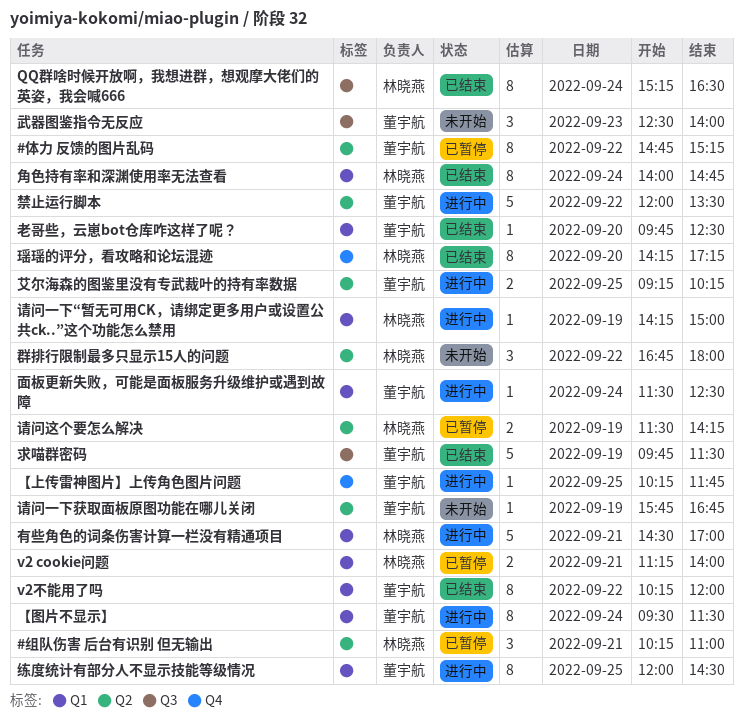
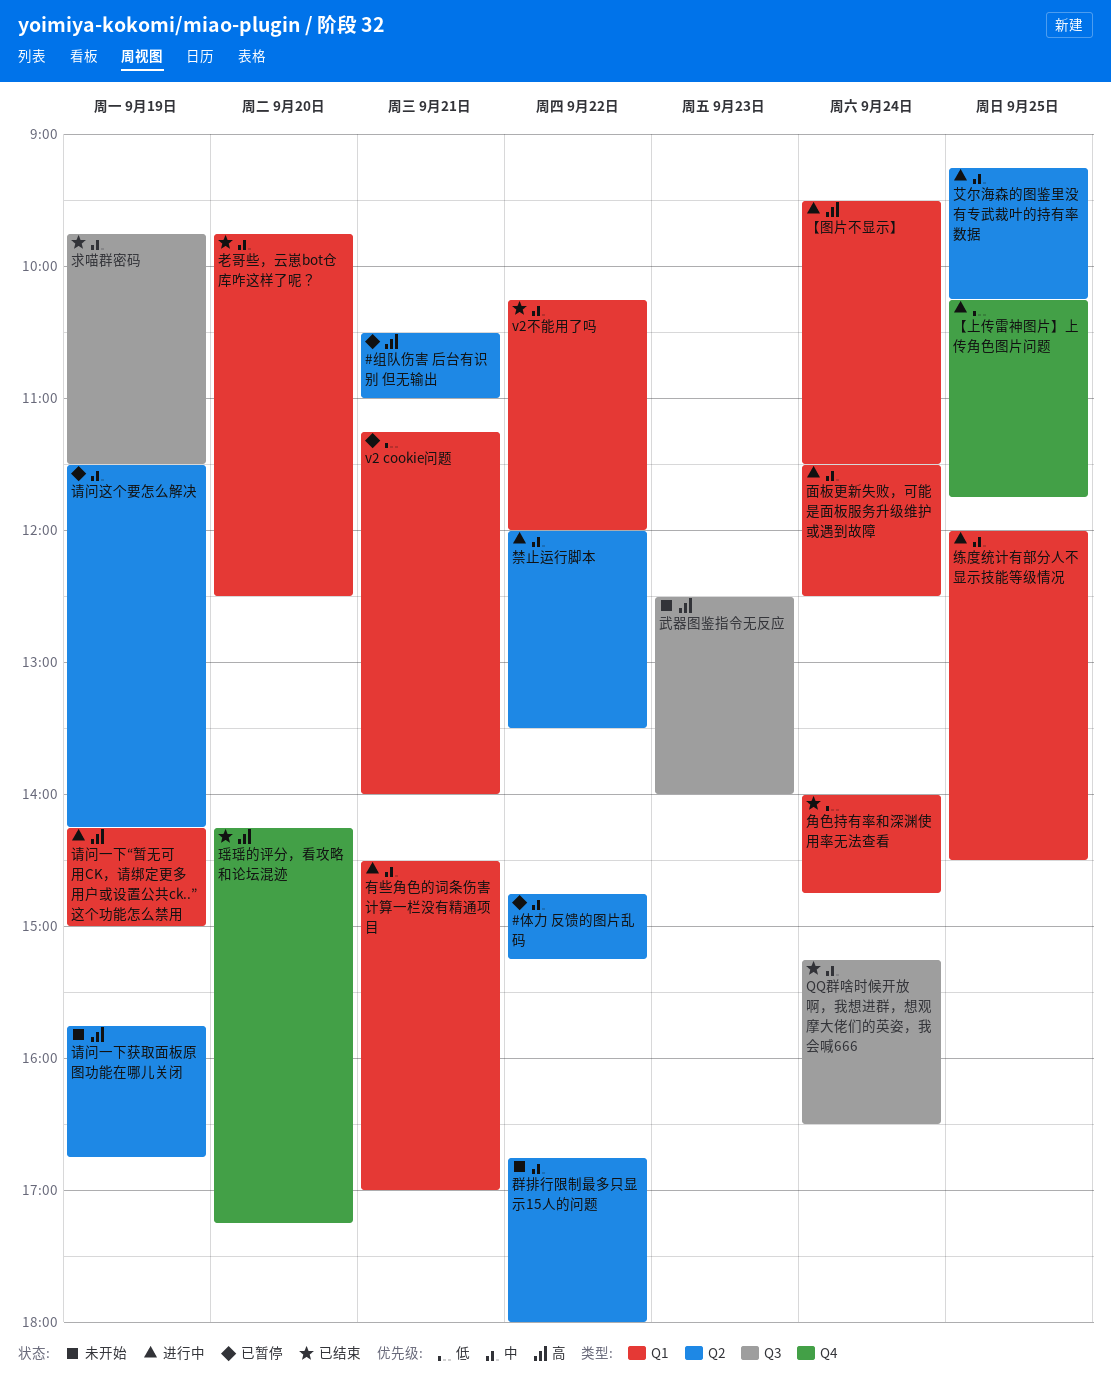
#组队伤害 后台有识别 但无输出, begins: 10:15 -> 10:30

